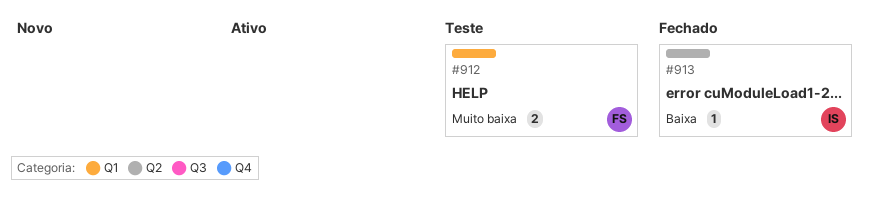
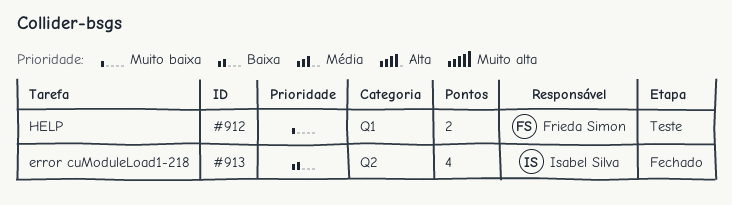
#913, estimate: 1 -> 4

